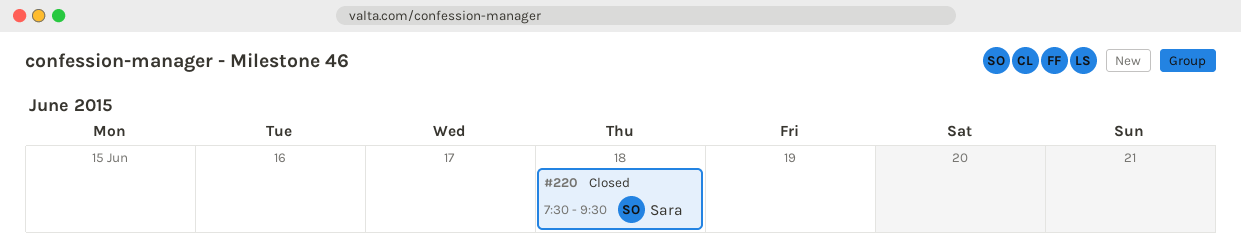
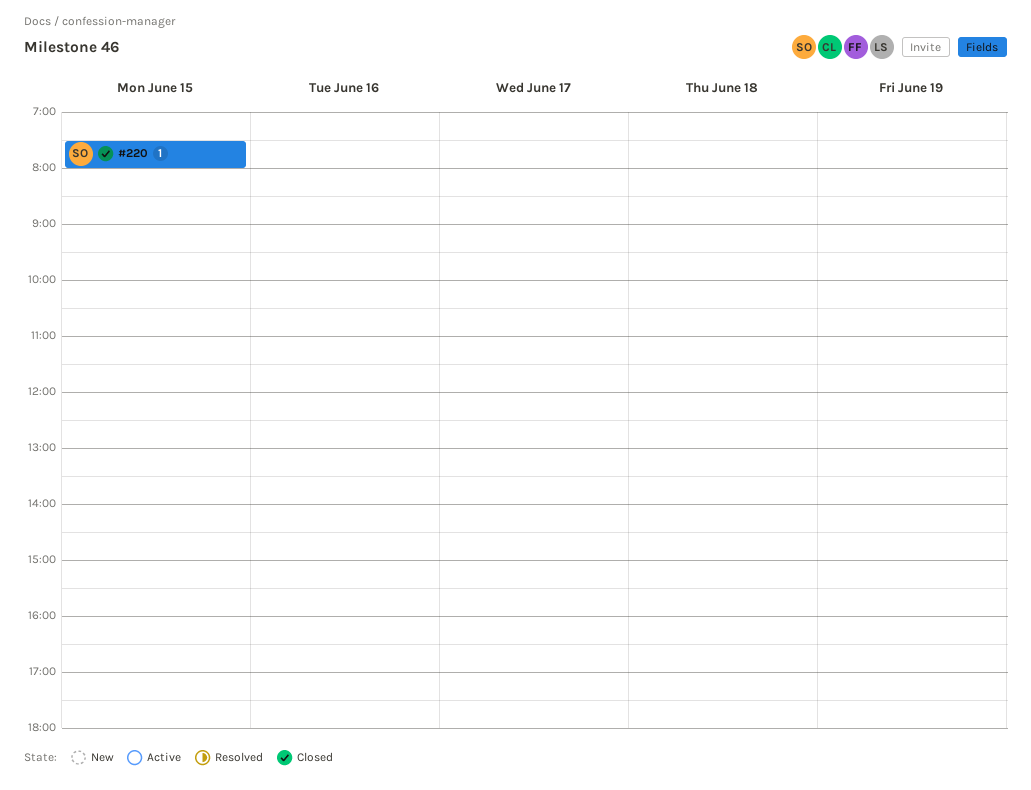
#220, day: Jun 18 -> Jun 15
#220, ends: 09:30 -> 08:00

